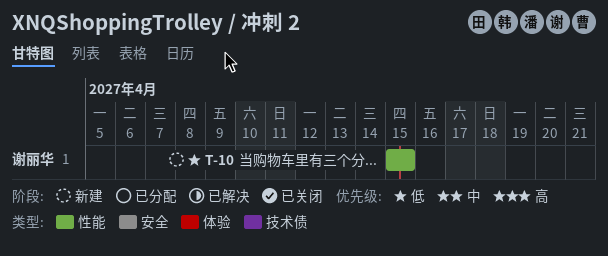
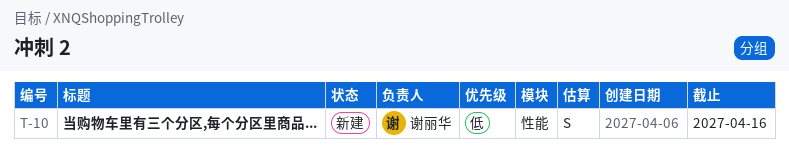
T-10, due: Apr 15 -> Apr 16

